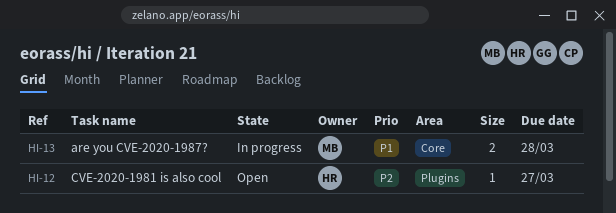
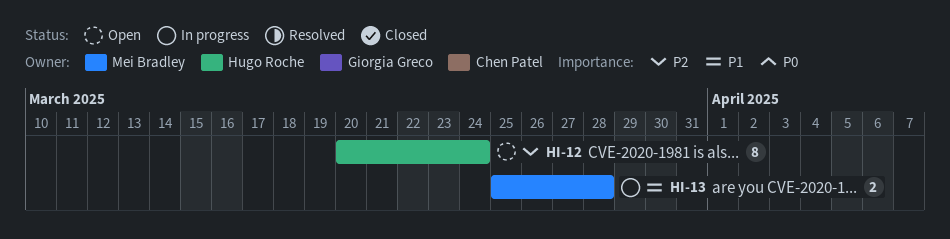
HI-12, estimate: 1 -> 8
HI-12, due: Mar 27 -> Mar 24

